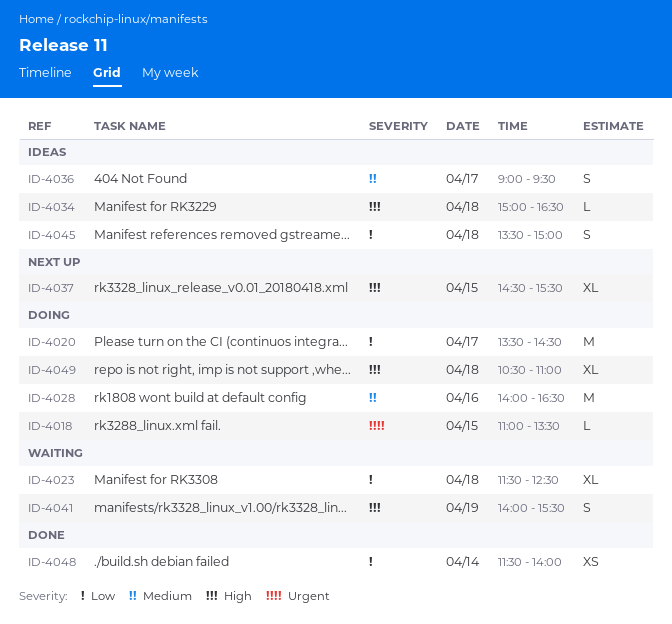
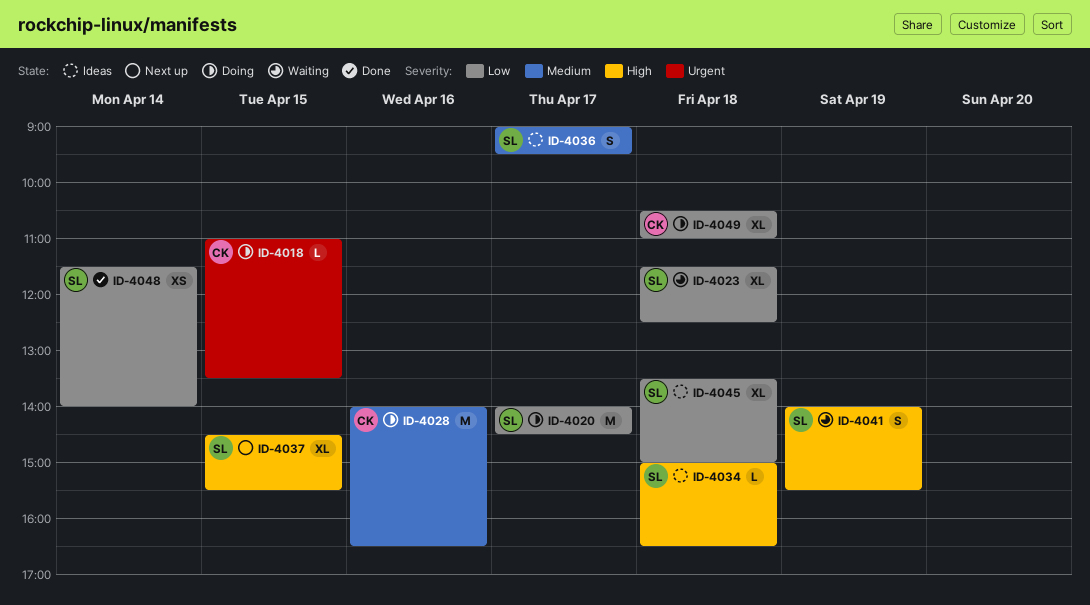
ID-4020, begins: 13:30 -> 14:00
ID-4045, estimate: S -> XL
ID-4049, priority: High -> Low

